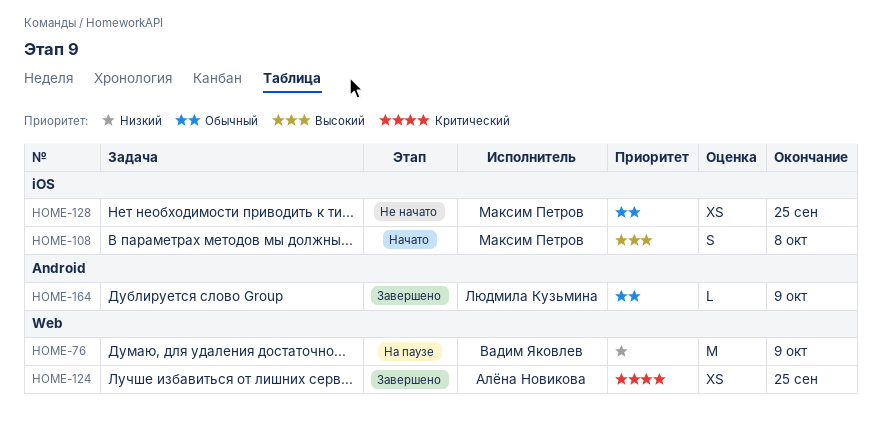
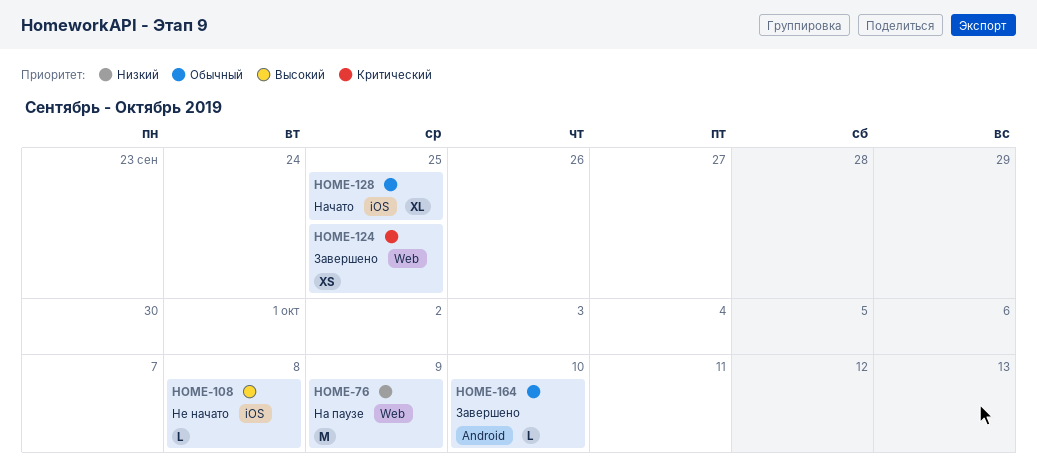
HOME-108, status: Начато -> Не начато
HOME-108, estimate: S -> L
HOME-128, status: Не начато -> Начато
HOME-128, estimate: XS -> XL
HOME-164, due: Oct 9 -> Oct 10

